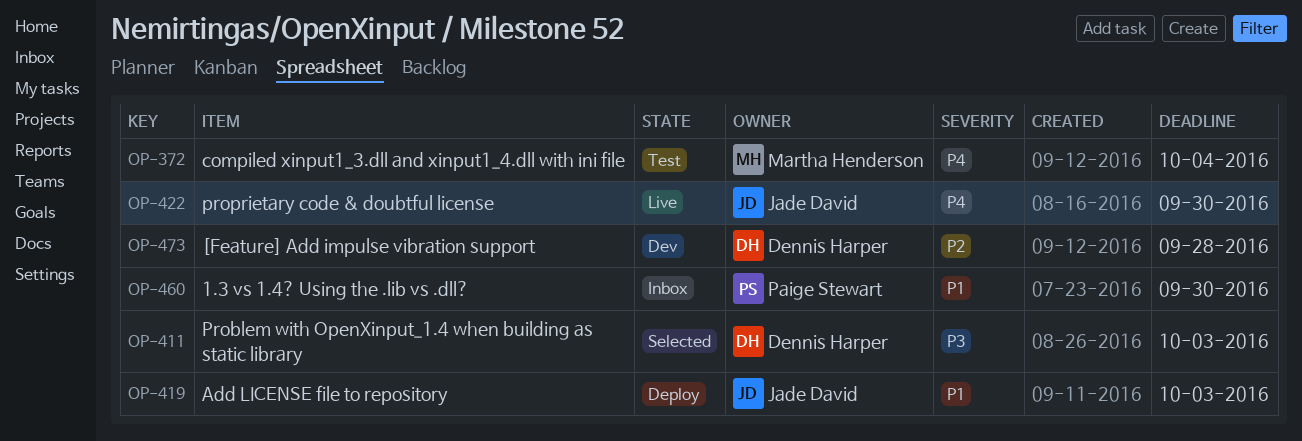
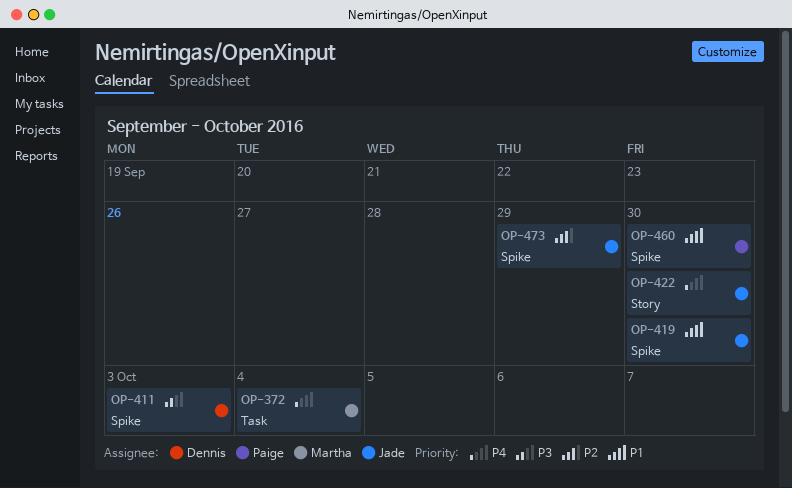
OP-419, due: Oct 3 -> Sep 30
OP-473, owner: Dennis Harper -> Jade David
OP-473, due: Sep 28 -> Sep 29

